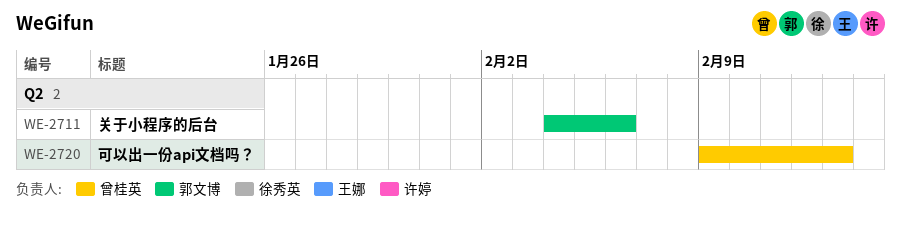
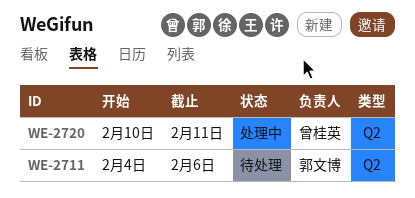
WE-2720, start: Feb 9 -> Feb 10
WE-2720, due: Feb 13 -> Feb 11

